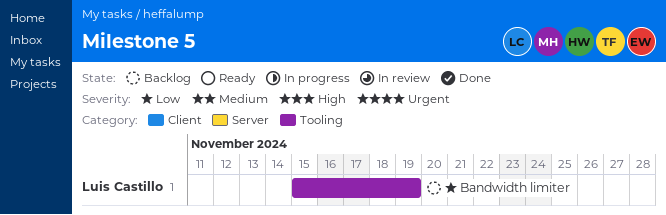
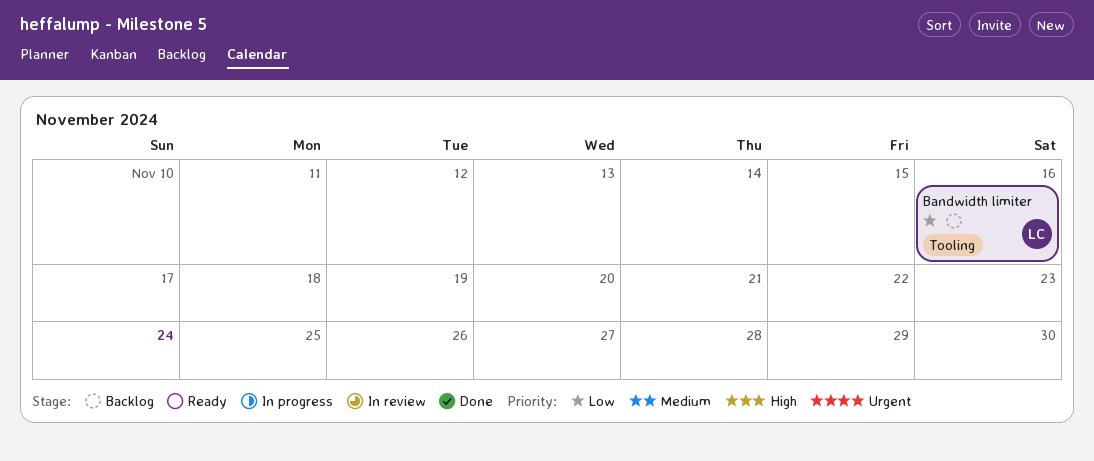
Bandwidth limiter, due: Nov 19 -> Nov 16

